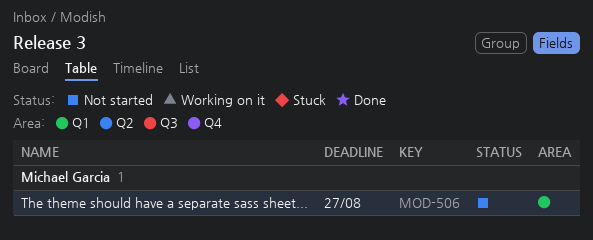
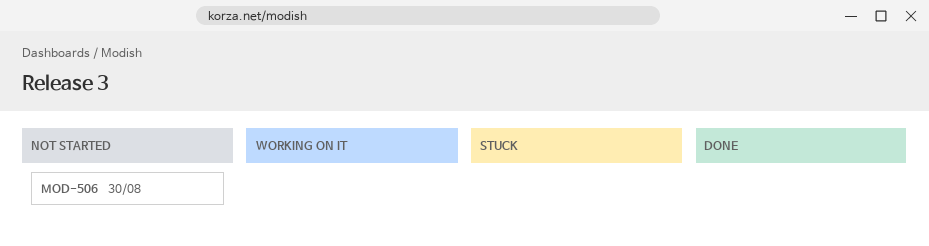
MOD-506, due: Aug 27 -> Aug 30

